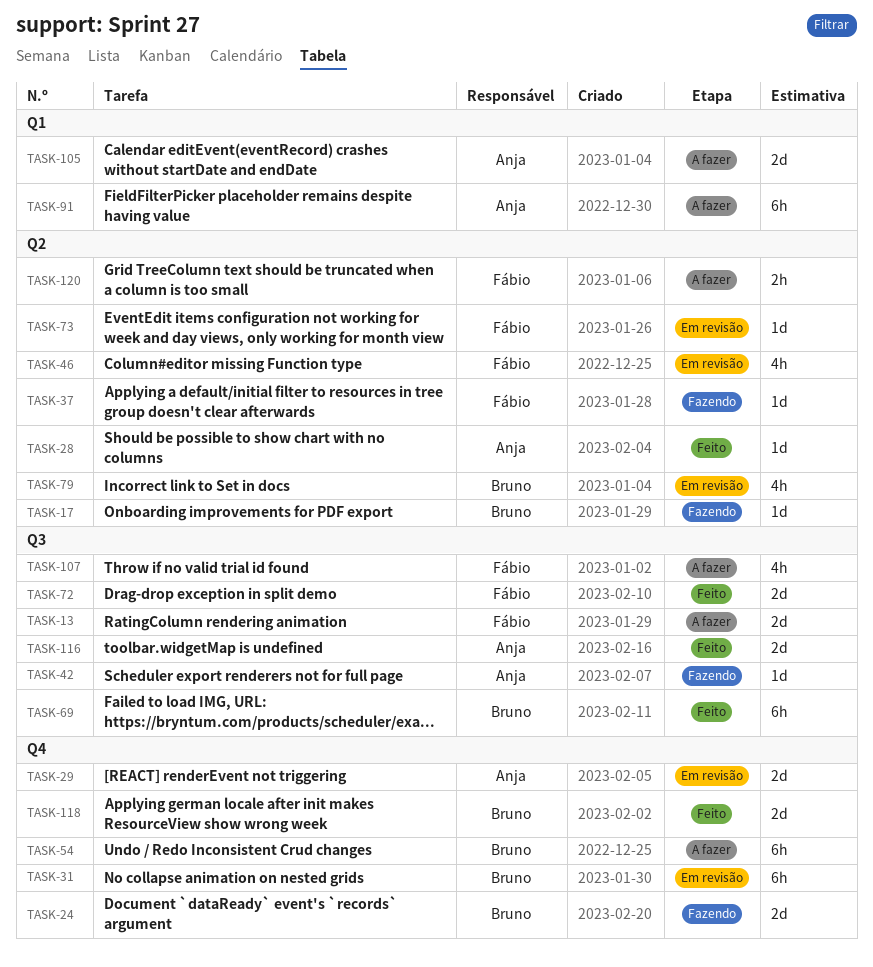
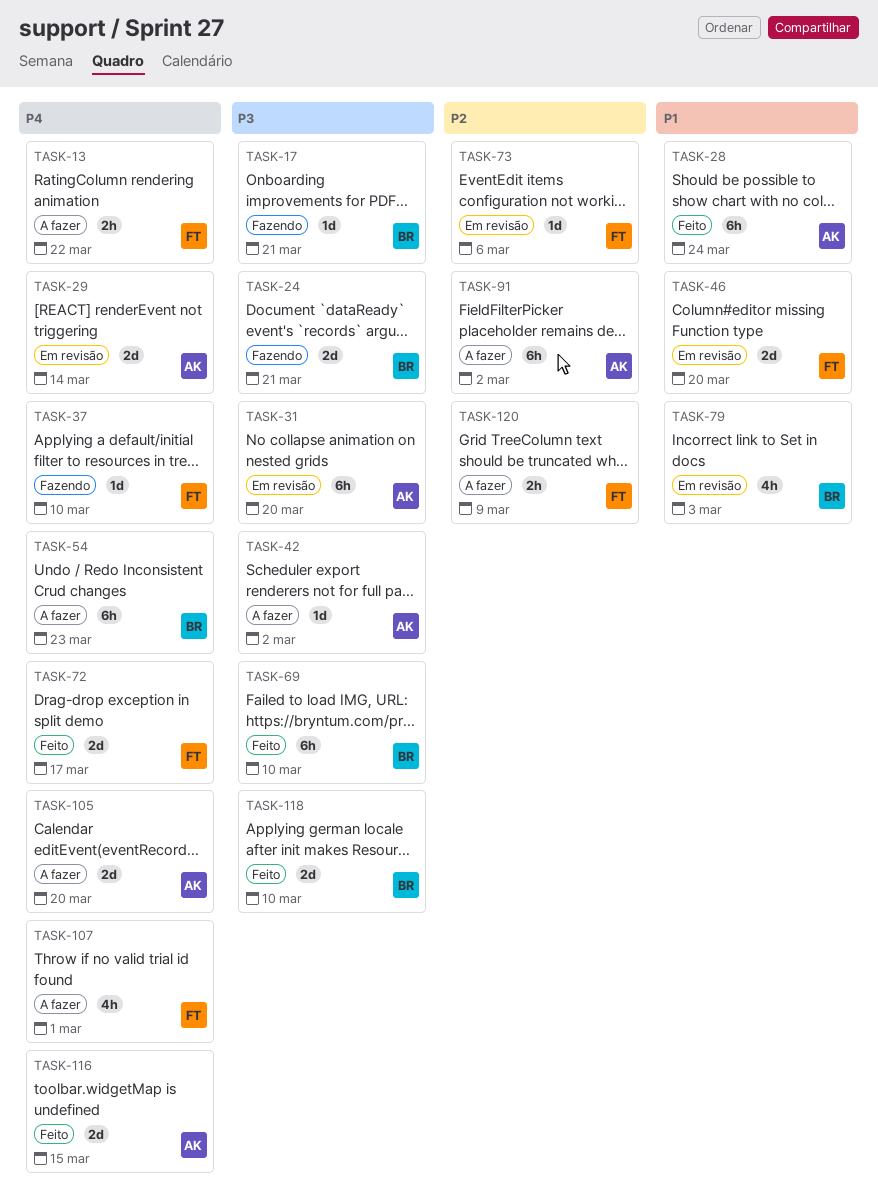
TASK-13, estimate: 2d -> 2h
TASK-28, estimate: 1d -> 6h
TASK-31, owner: Bruno -> Anja
TASK-42, status: Fazendo -> A fazer
TASK-46, estimate: 4h -> 2d

